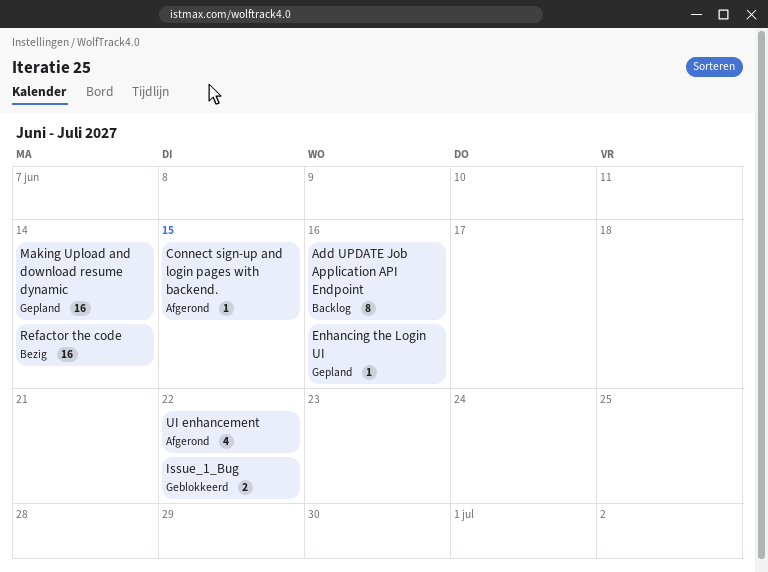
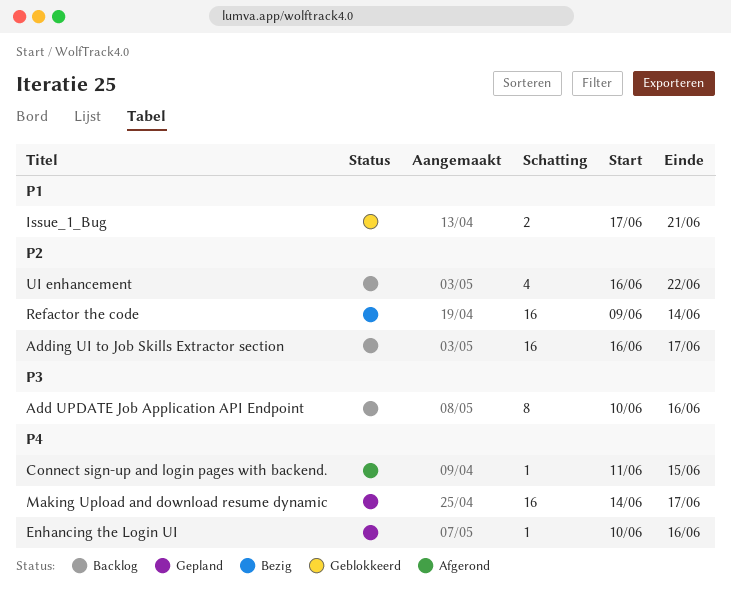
Adding UI to Job Skills Extractor section: none -> present
Issue_1_Bug, due: Jun 22 -> Jun 21
Making Upload and download resume dynamic, due: Jun 14 -> Jun 17
UI enhancement, status: Afgerond -> Backlog

